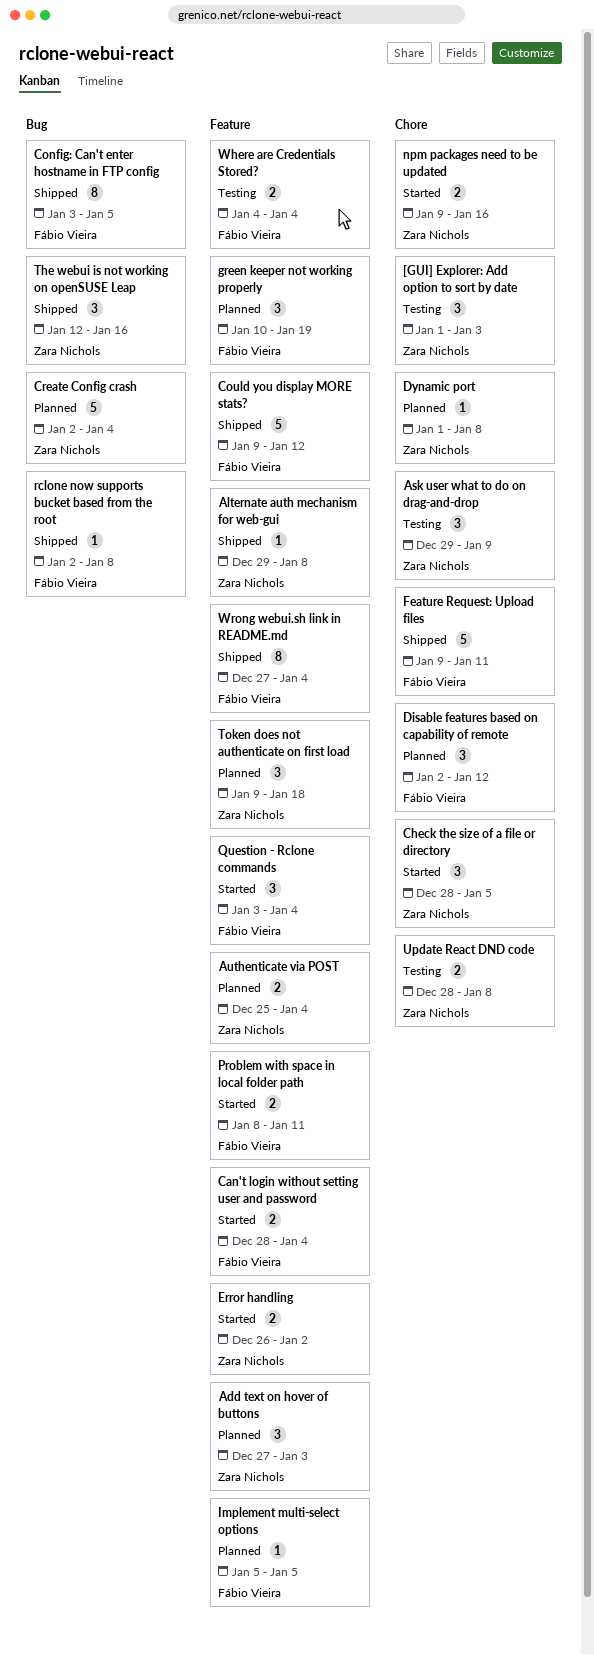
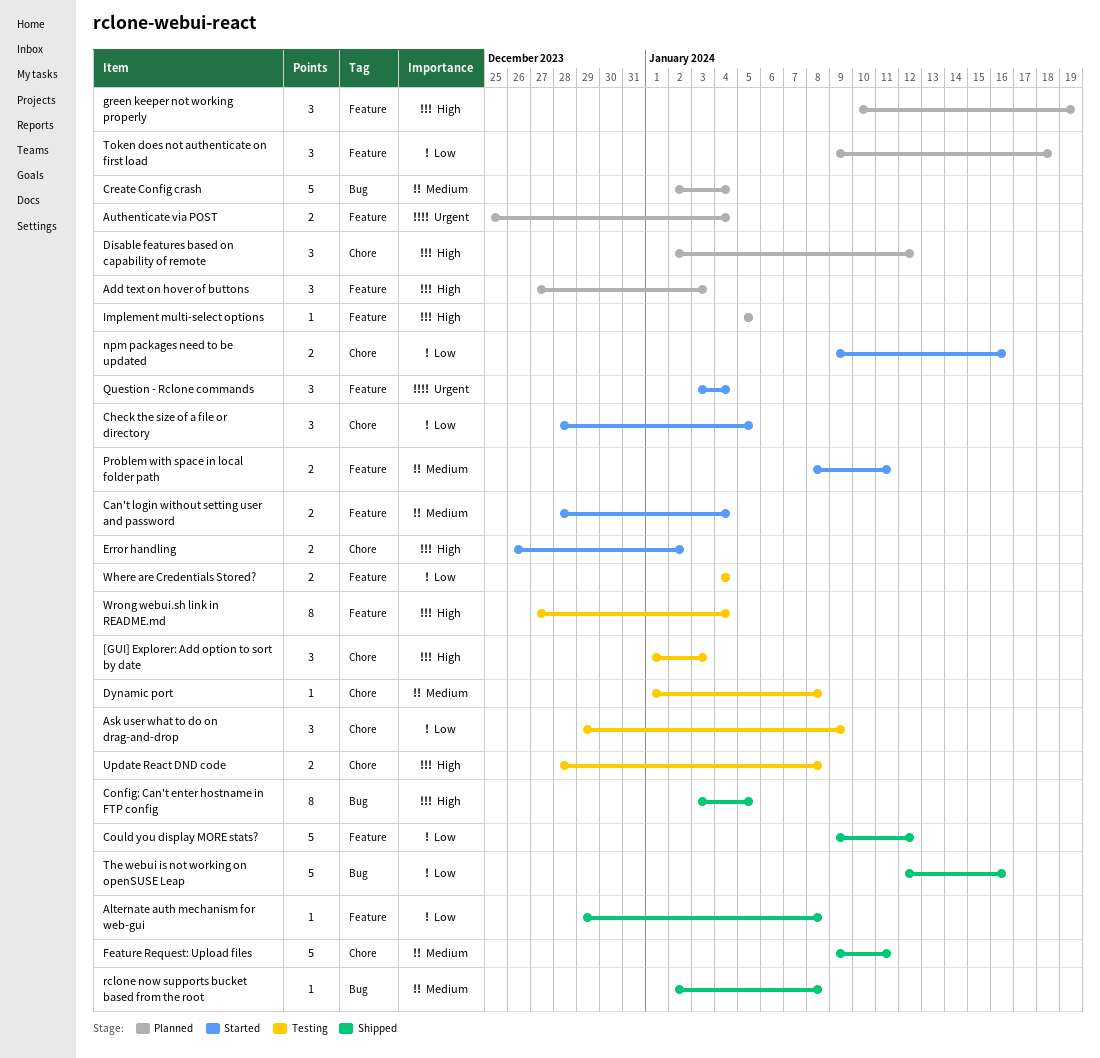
Dynamic port, status: Planned -> Testing
Error handling, label: Feature -> Chore
The webui is not working on openSUSE Leap, estimate: 3 -> 5
Wrong webui.sh link in README.md, status: Shipped -> Testing

